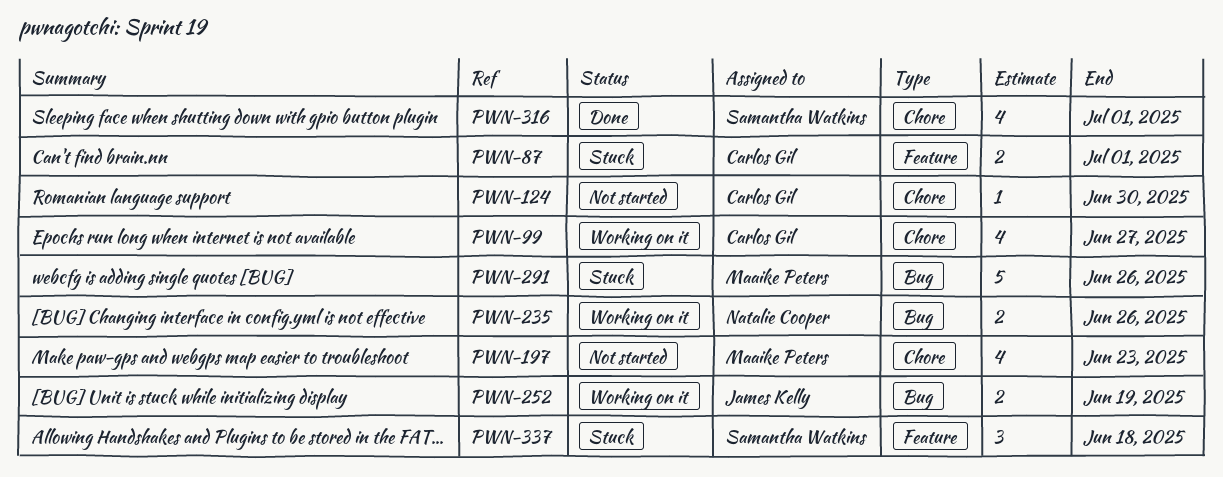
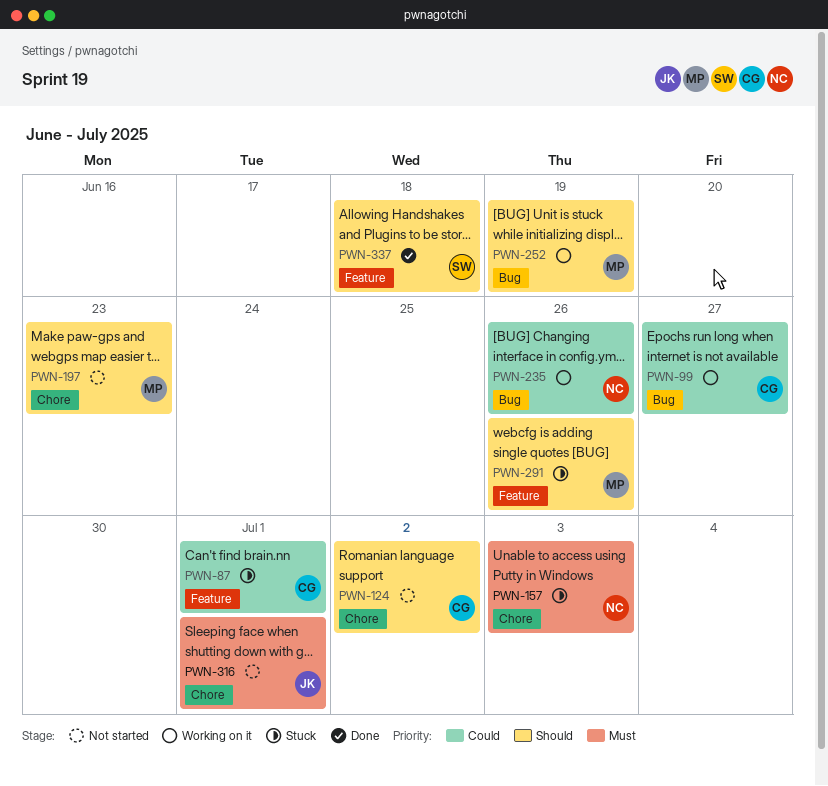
PWN-99, label: Chore -> Bug
PWN-124, due: Jun 30 -> Jul 2
PWN-157: none -> present
PWN-252, owner: James Kelly -> Maaike Peters
PWN-291, label: Bug -> Feature
PWN-316, status: Done -> Not started
PWN-316, owner: Samantha Watkins -> James Kelly
PWN-337, status: Stuck -> Done

